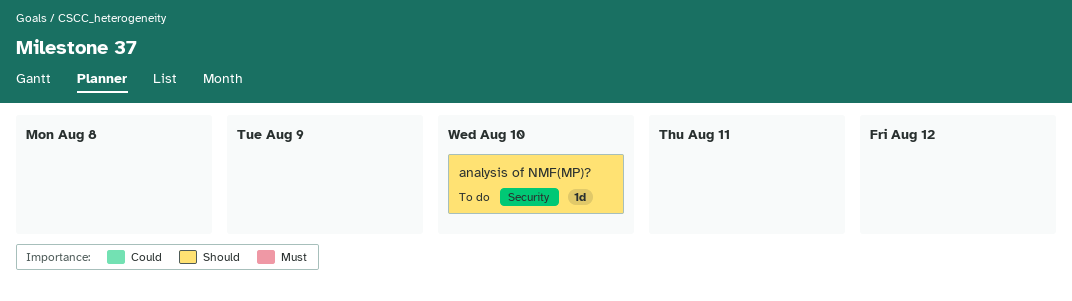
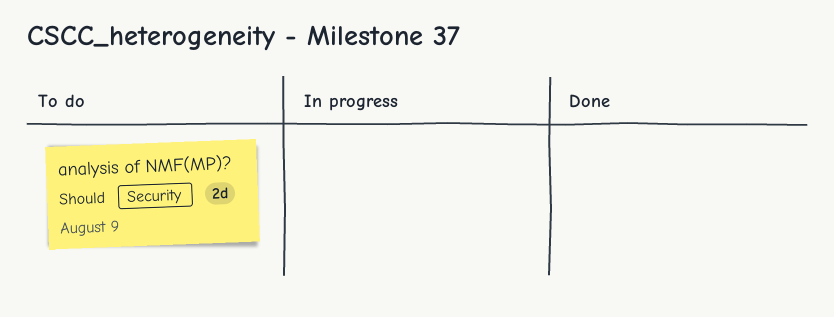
analysis of NMF(MP)?, estimate: 1d -> 2d
analysis of NMF(MP)?, due: Aug 10 -> Aug 9

